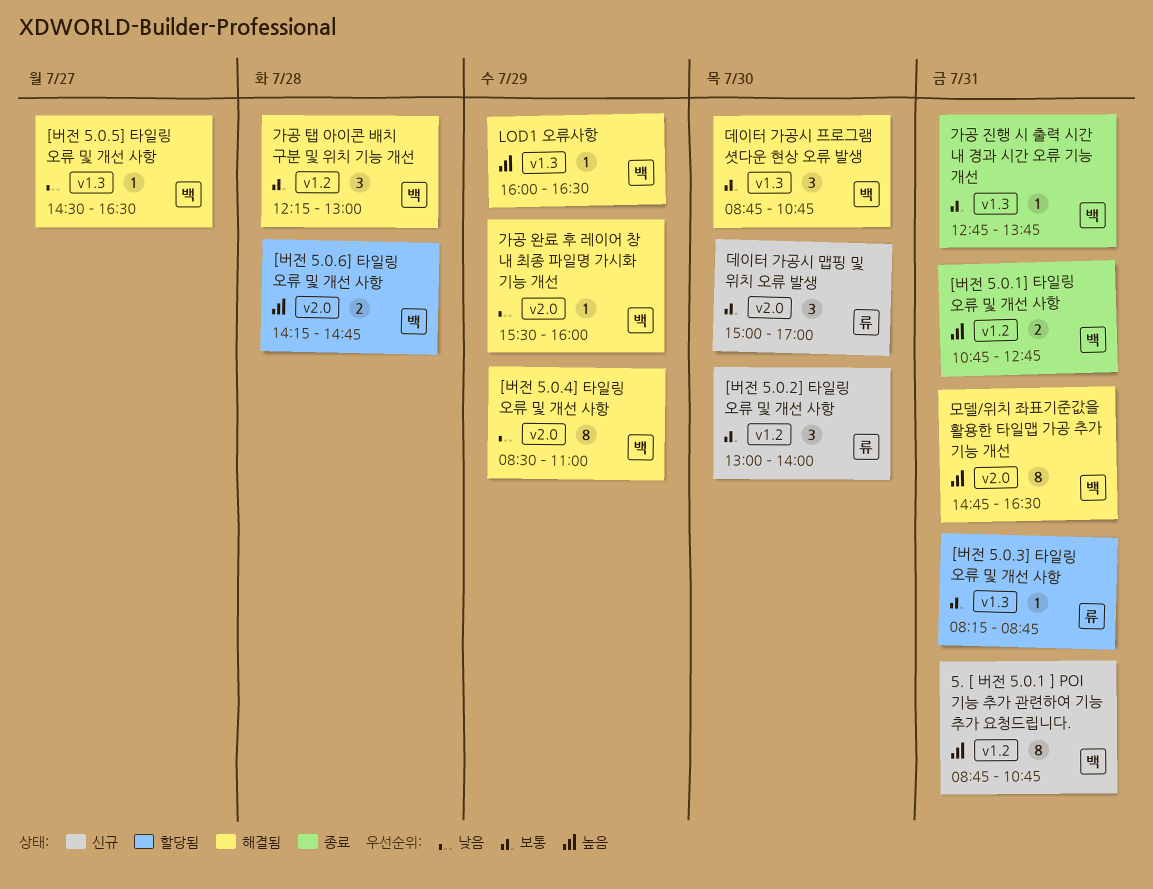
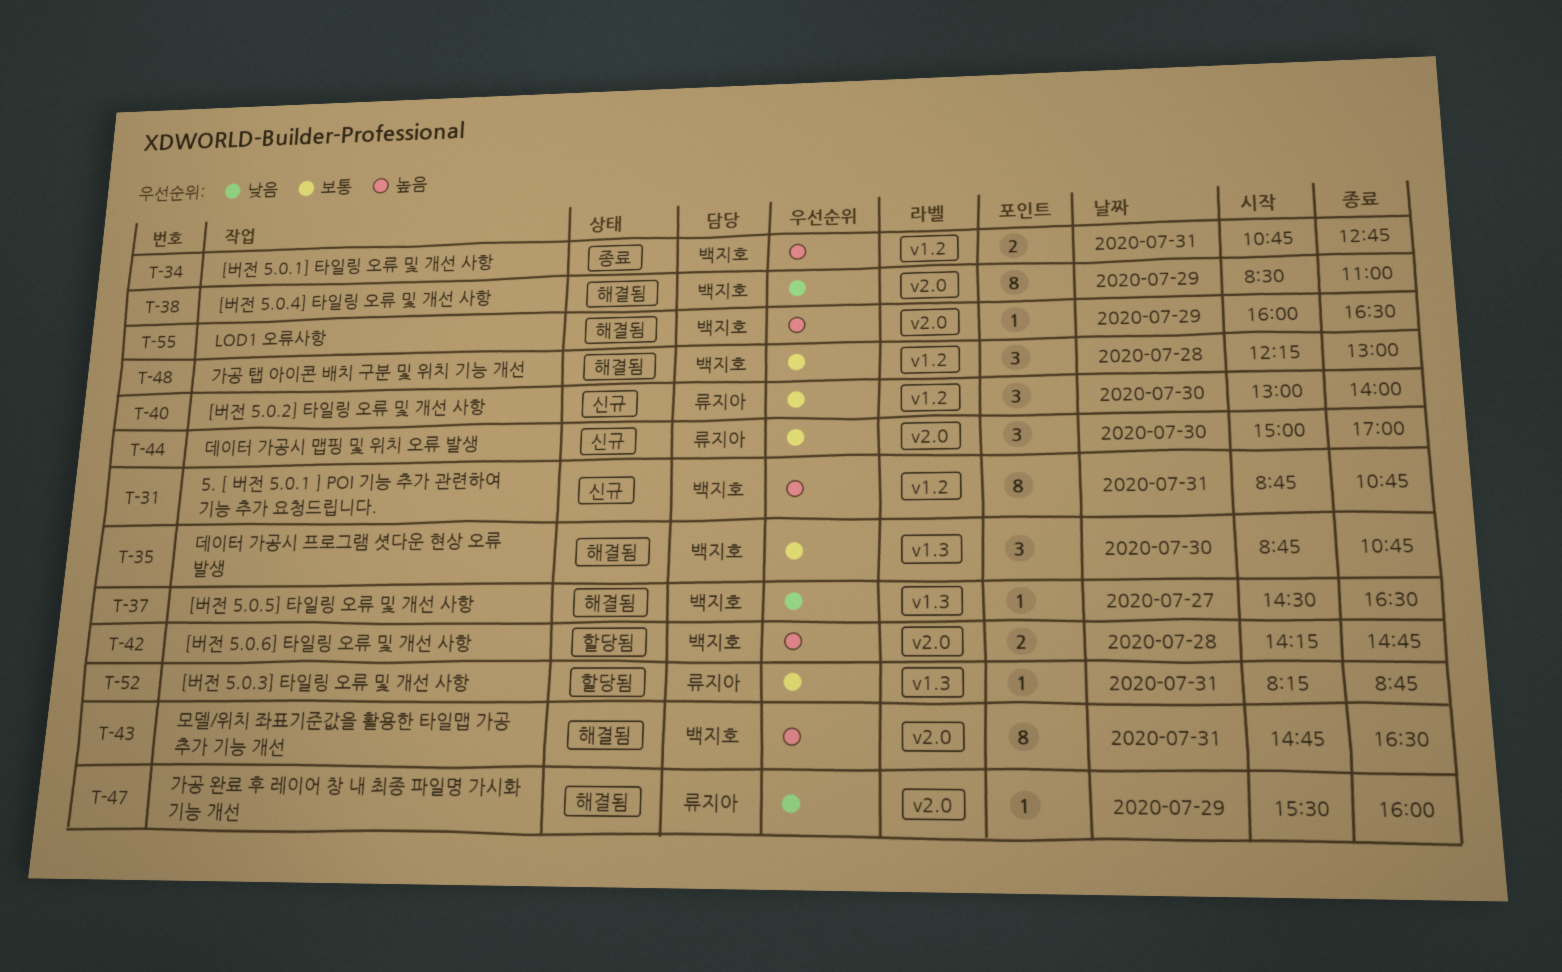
LOD1 오류사항, label: v1.3 -> v2.0
가공 완료 후 레이어 창 내 최종 파일명 가시화 기능 개선, owner: 백지호 -> 류지아
가공 진행 시 출력 시간 내 경과 시간 오류 기능 개선: present -> none

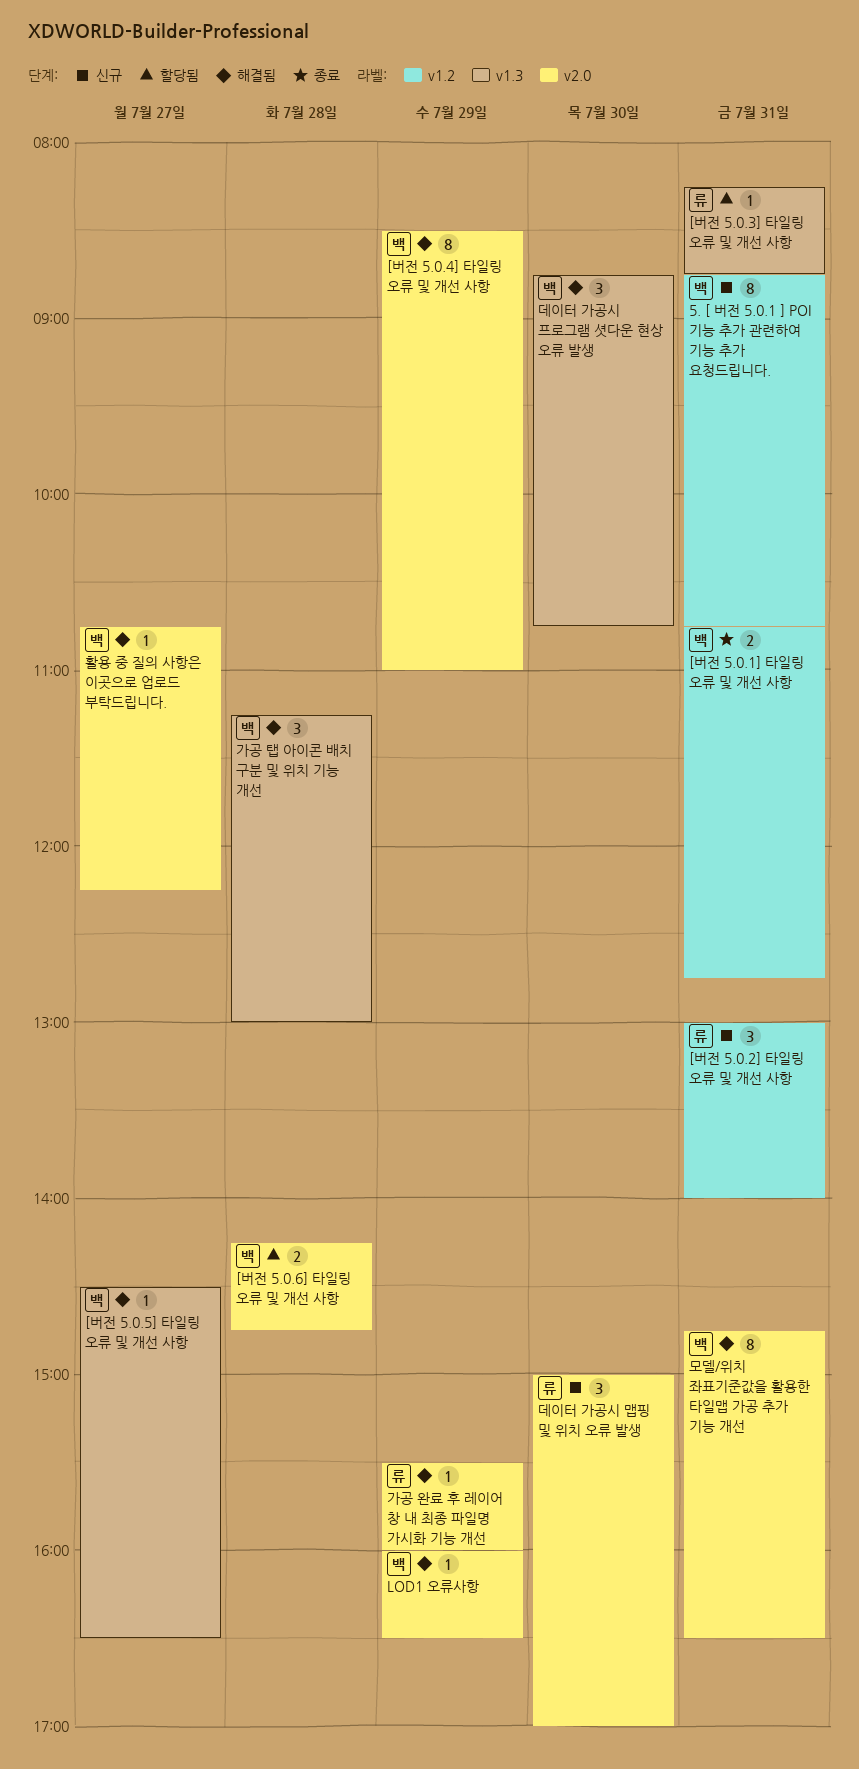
[버전 5.0.2] 타일링 오류 및 개선 사항, day: Jul 30 -> Jul 31
가공 탭 아이콘 배치 구분 및 위치 기능 개선, label: v1.2 -> v1.3
가공 탭 아이콘 배치 구분 및 위치 기능 개선, begins: 12:15 -> 11:15
활용 중 질의 사항은 이곳으로 업로드 부탁드립니다.: none -> present

